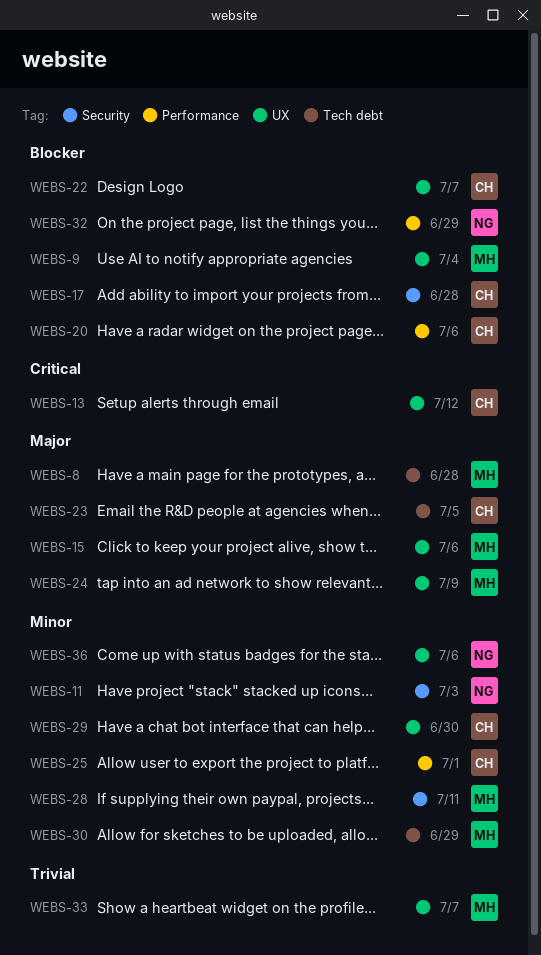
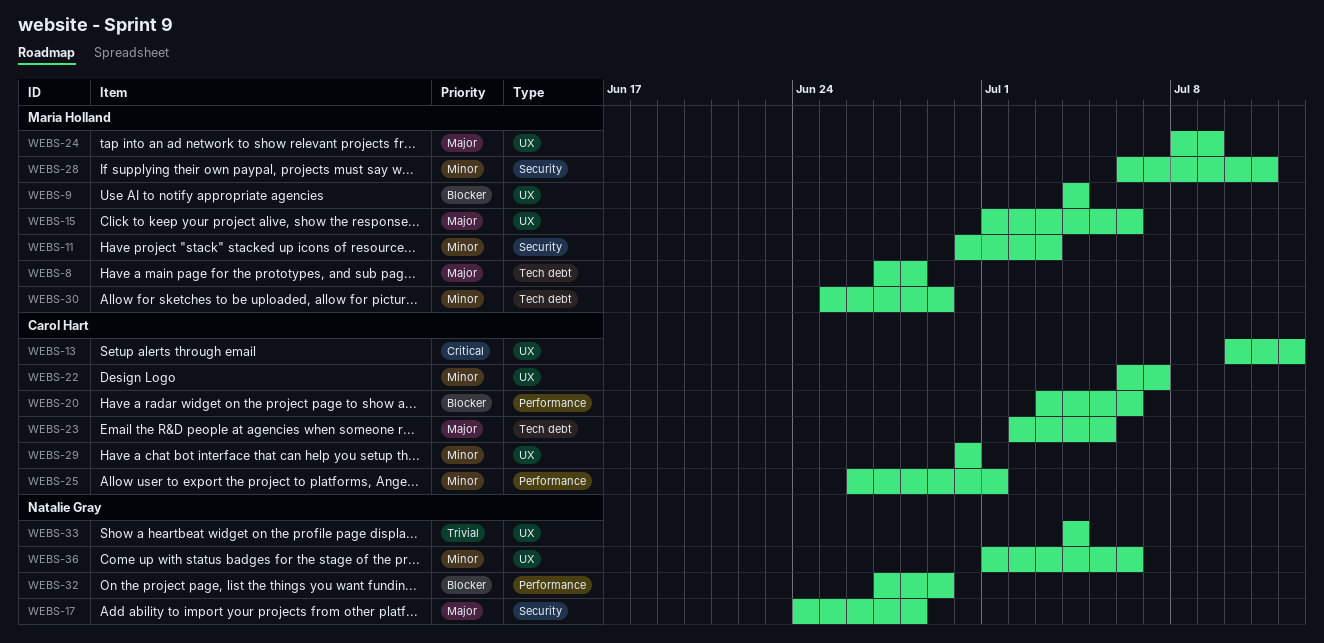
WEBS-11, owner: Natalie Gray -> Maria Holland
WEBS-17, owner: Carol Hart -> Natalie Gray
WEBS-17, priority: Blocker -> Major
WEBS-22, priority: Blocker -> Minor
WEBS-33, owner: Maria Holland -> Natalie Gray
WEBS-33, due: Jul 7 -> Jul 4

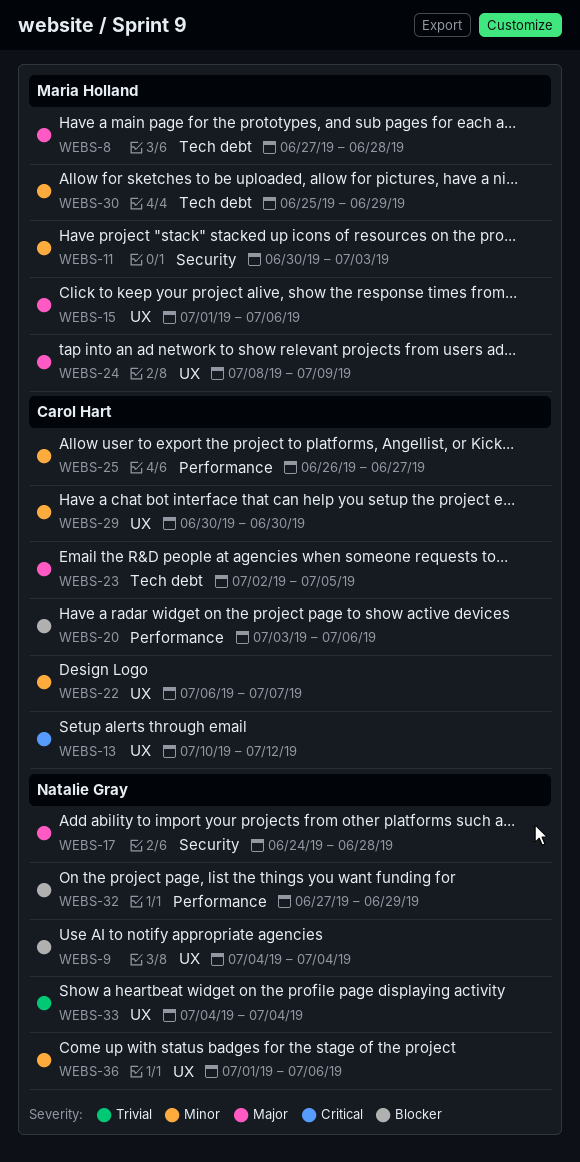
WEBS-9, owner: Maria Holland -> Natalie Gray
WEBS-25, due: Jul 1 -> Jun 27
WEBS-28: present -> none

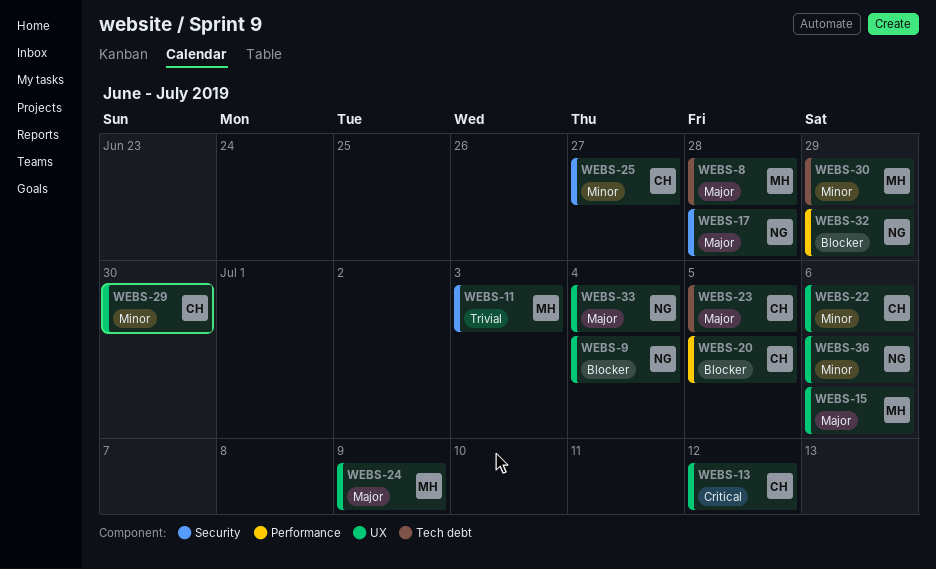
WEBS-11, priority: Minor -> Trivial
WEBS-20, due: Jul 6 -> Jul 5
WEBS-22, due: Jul 7 -> Jul 6
WEBS-25, label: Performance -> Security
WEBS-33, priority: Trivial -> Major

